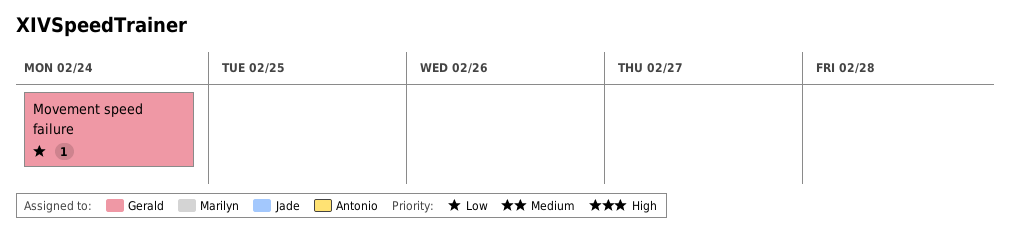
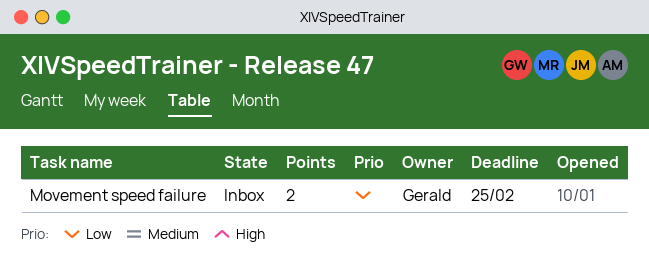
Movement speed failure, estimate: 1 -> 2
Movement speed failure, due: Feb 24 -> Feb 25

